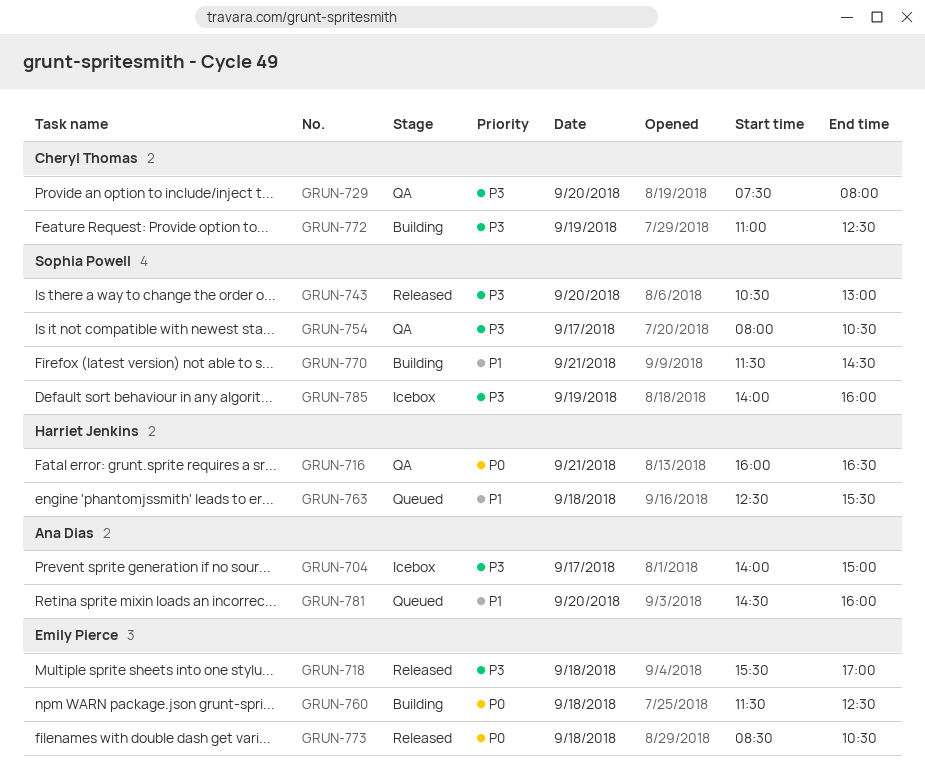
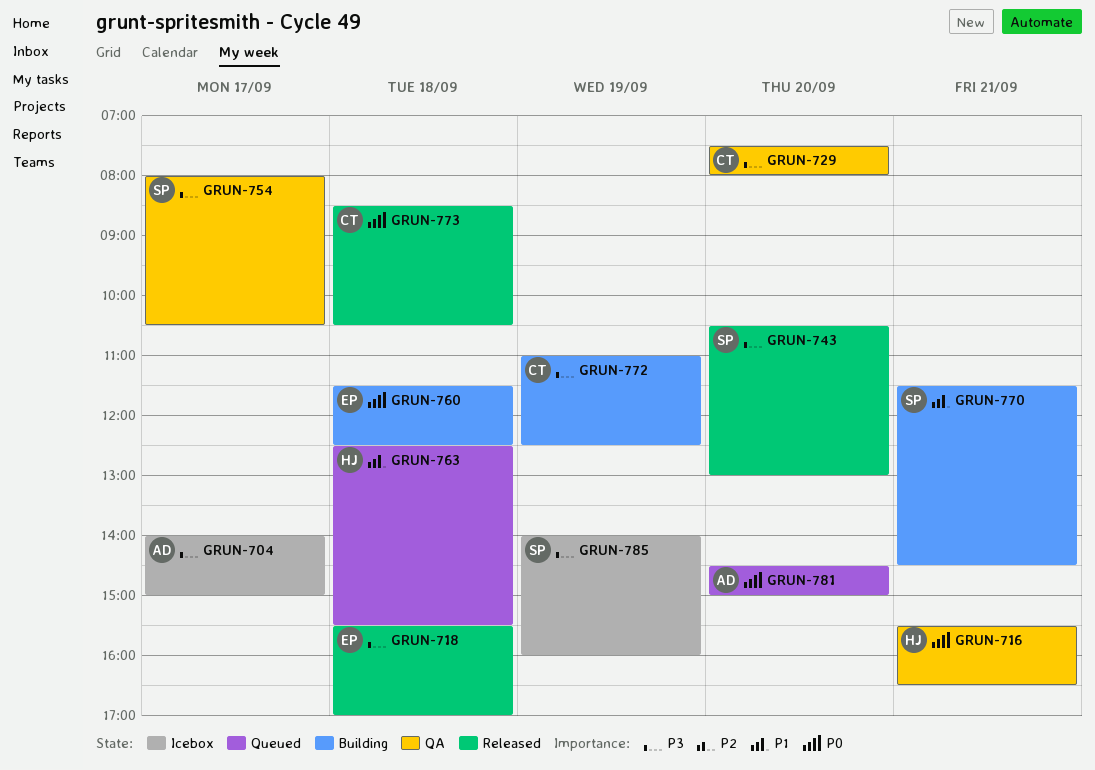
GRUN-716, begins: 16:00 -> 15:30
GRUN-773, owner: Emily Pierce -> Cheryl Thomas
GRUN-781, priority: P1 -> P0
GRUN-781, ends: 16:00 -> 15:00

